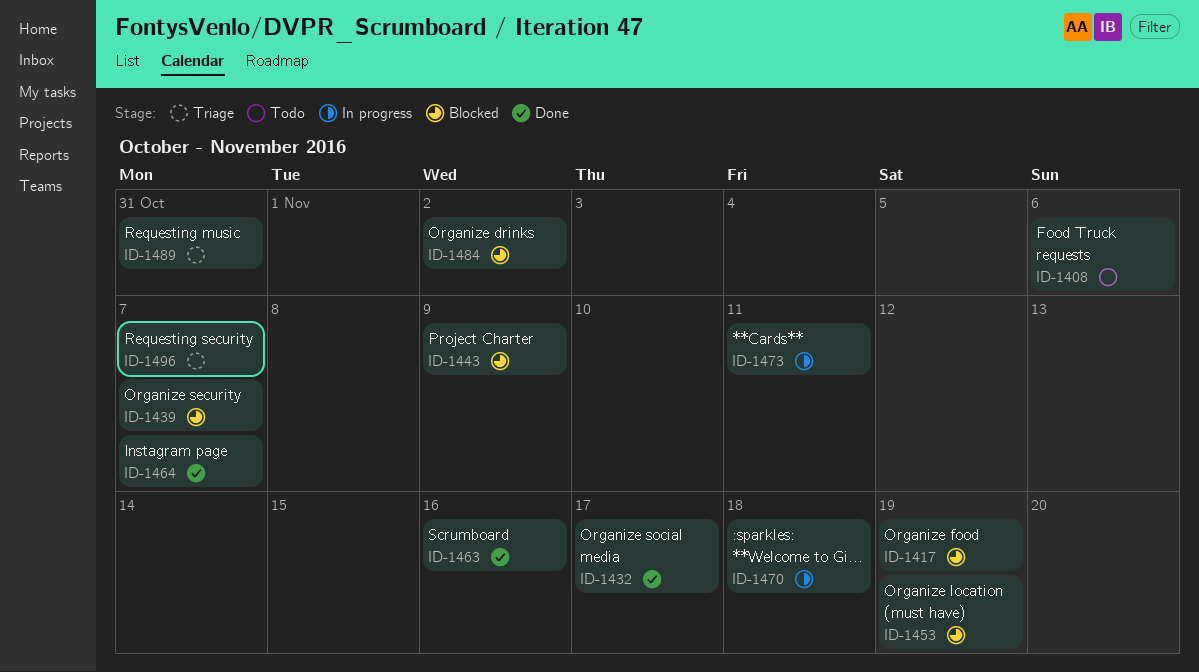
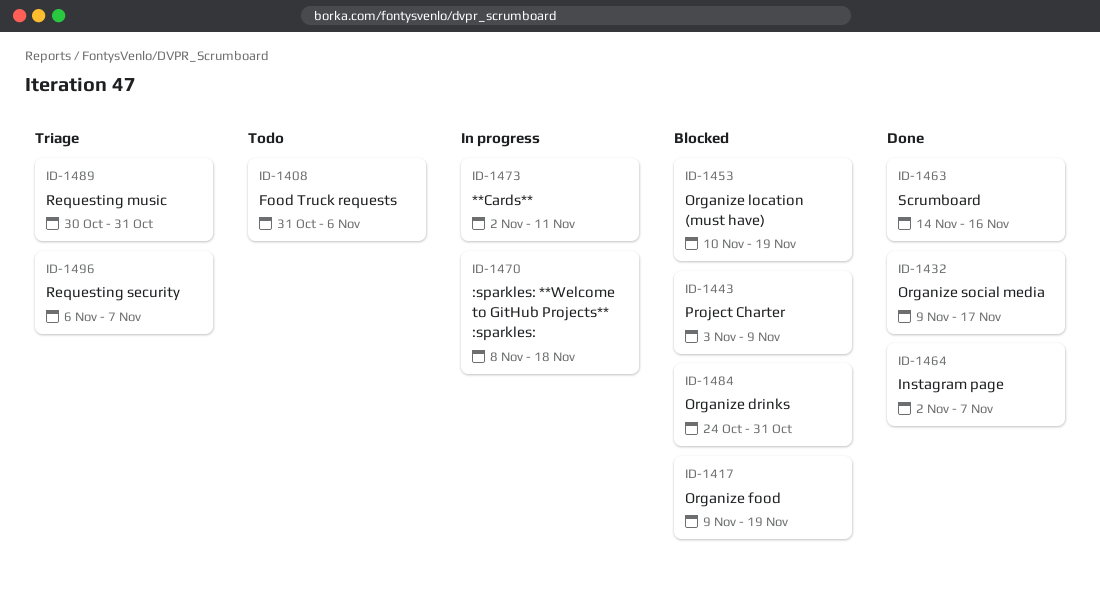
ID-1439: present -> none
ID-1484, due: Nov 2 -> Oct 31

